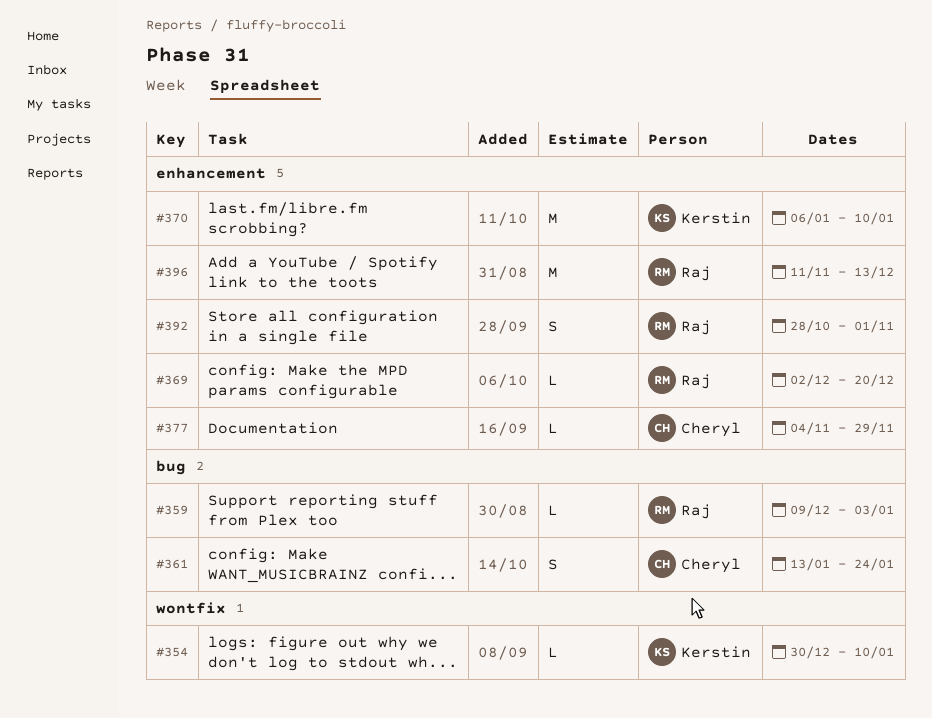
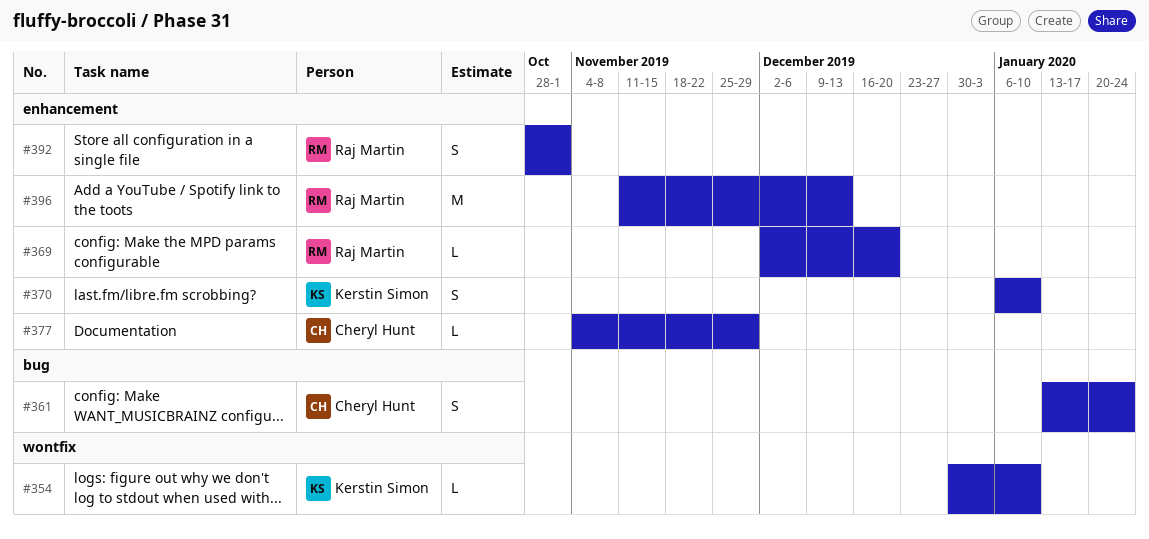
#359: present -> none
#370, estimate: M -> S

